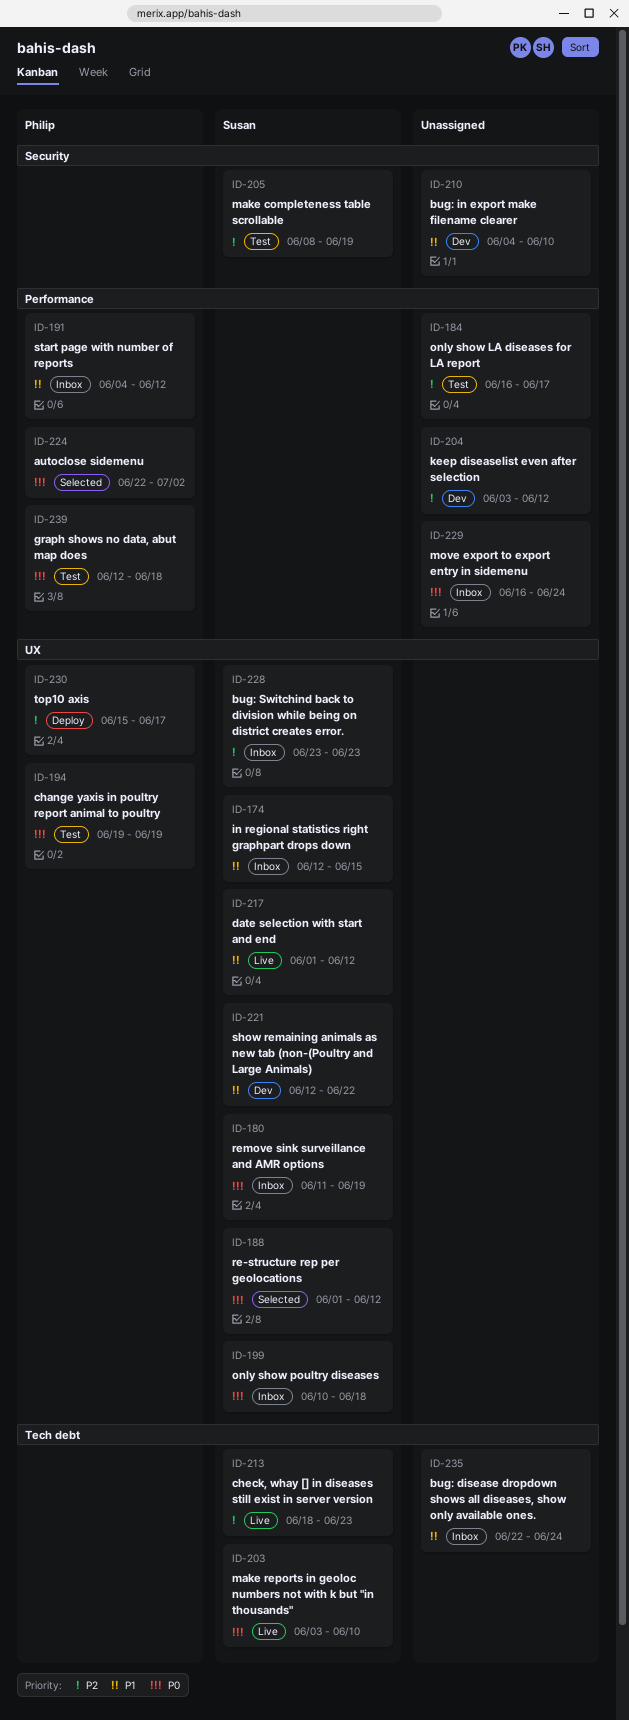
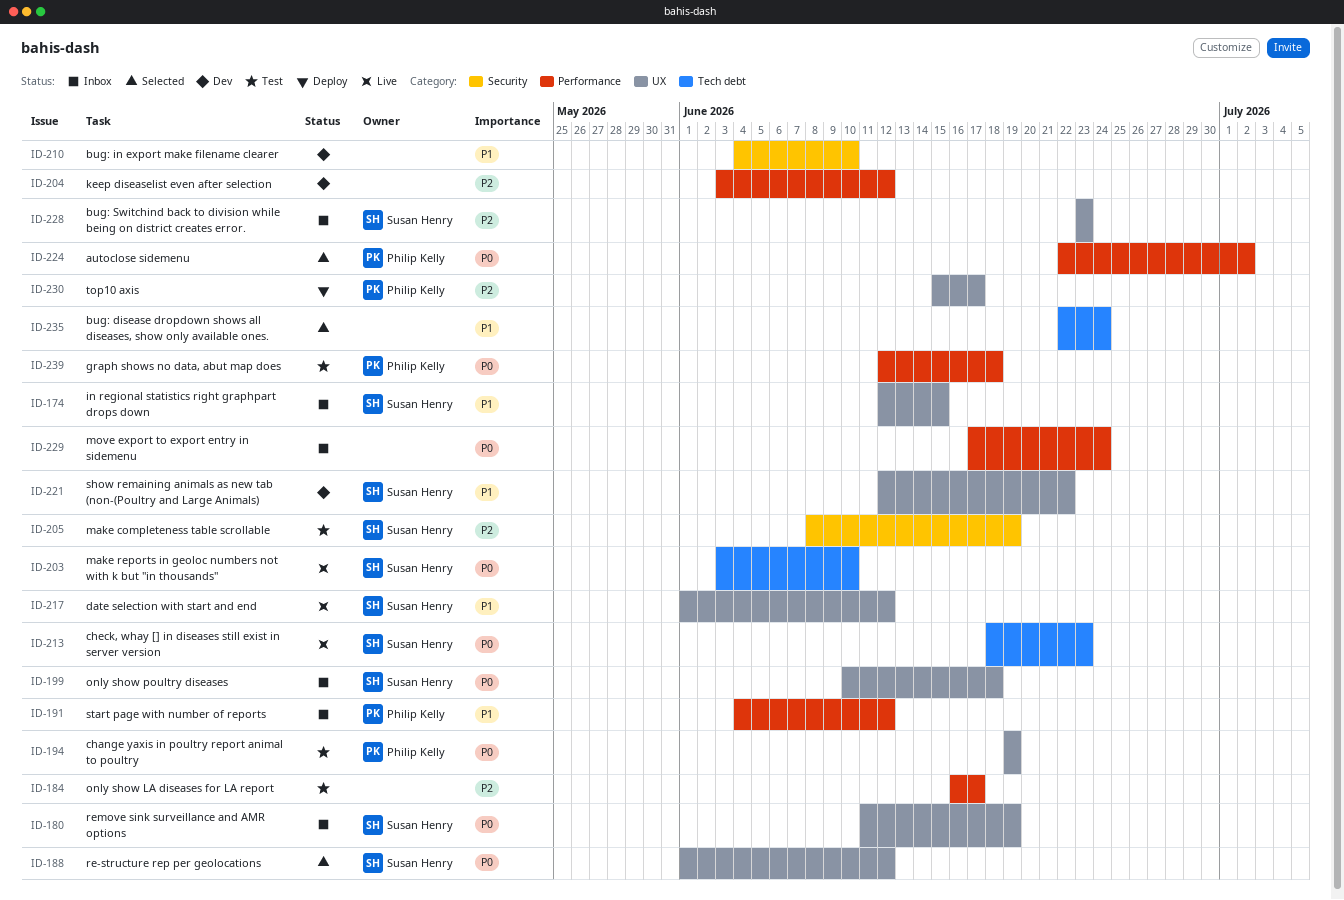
ID-213, priority: P2 -> P0
ID-229, start: Jun 16 -> Jun 17
ID-235, status: Inbox -> Selected

